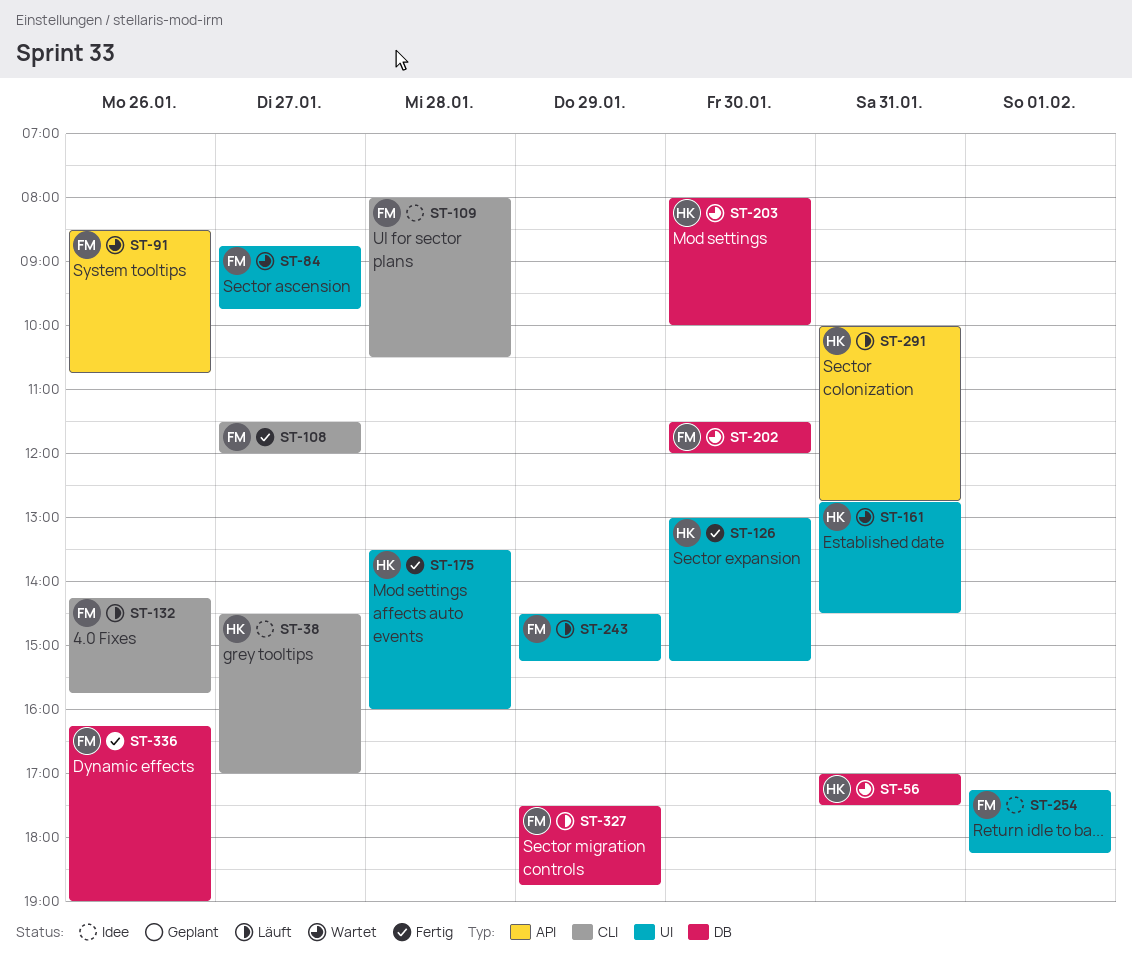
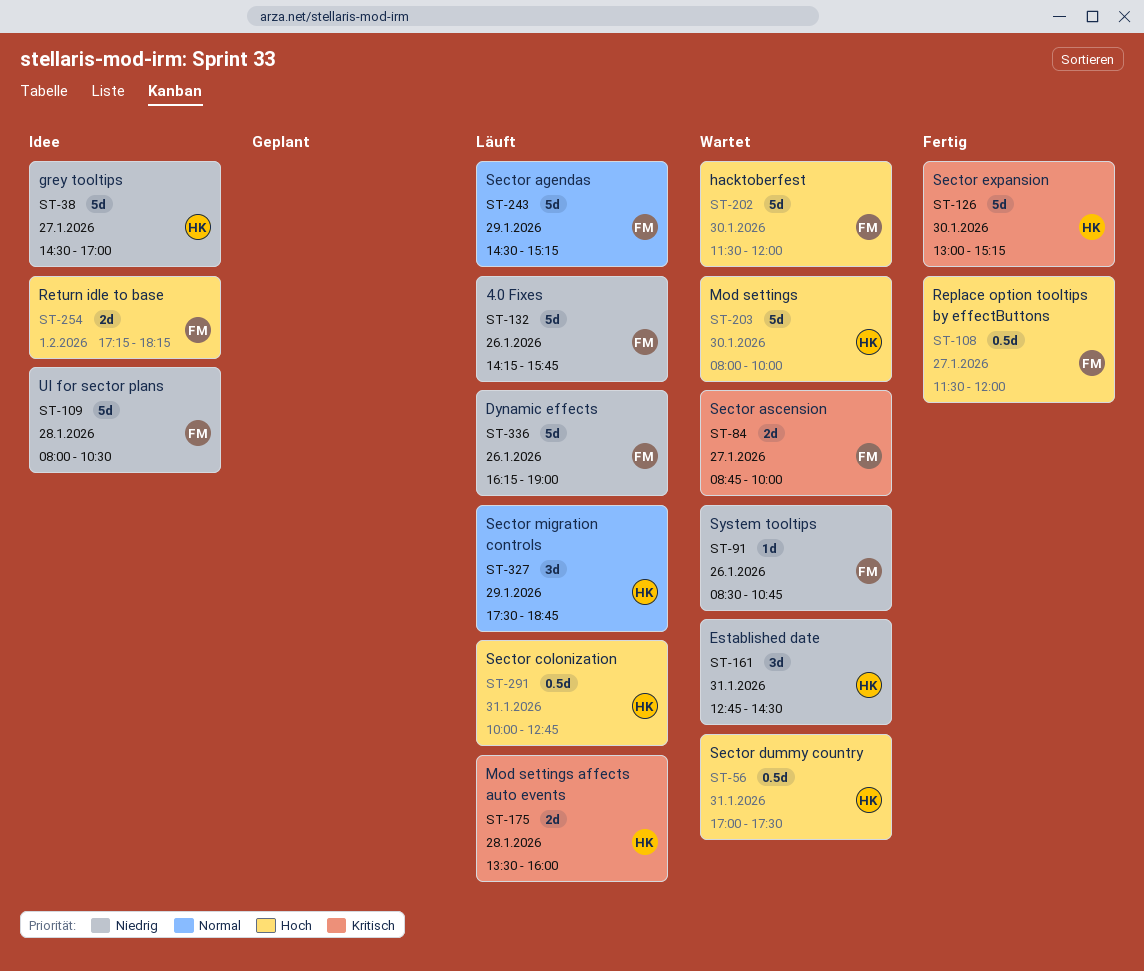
ST-84, ends: 09:45 -> 10:00
ST-175, status: Fertig -> Läuft
ST-327, owner: FM -> HK
ST-336, status: Fertig -> Läuft

